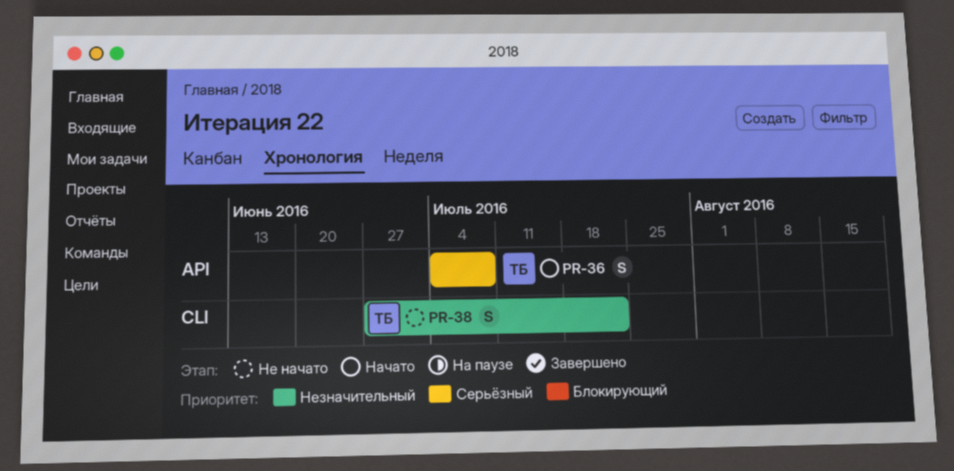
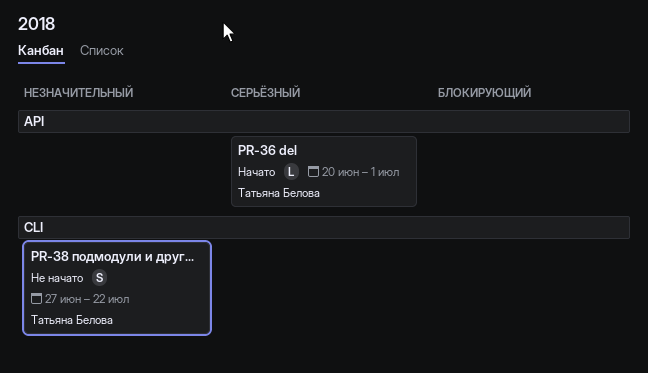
PR-36, estimate: S -> L
PR-36, start: Jul 4 -> Jun 20
PR-36, due: Jul 8 -> Jul 1

